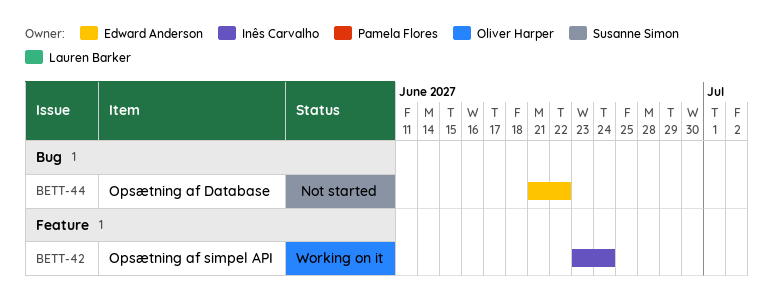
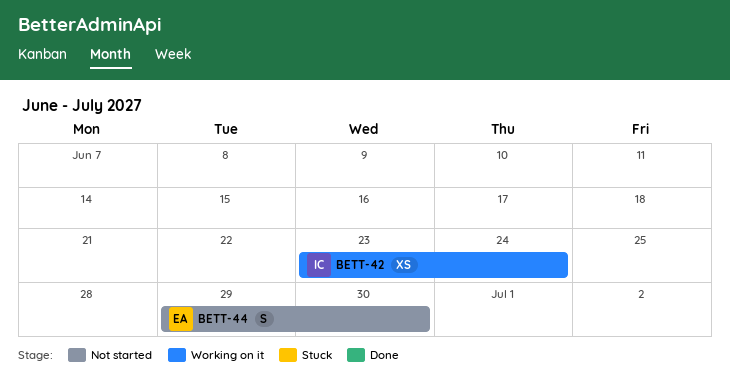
BETT-44, start: Jun 21 -> Jun 29
BETT-44, due: Jun 22 -> Jun 30

